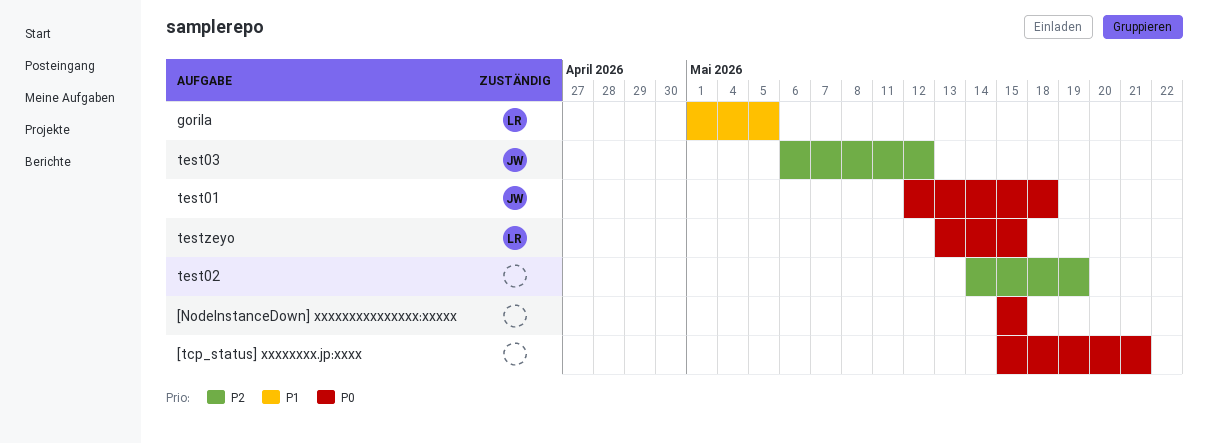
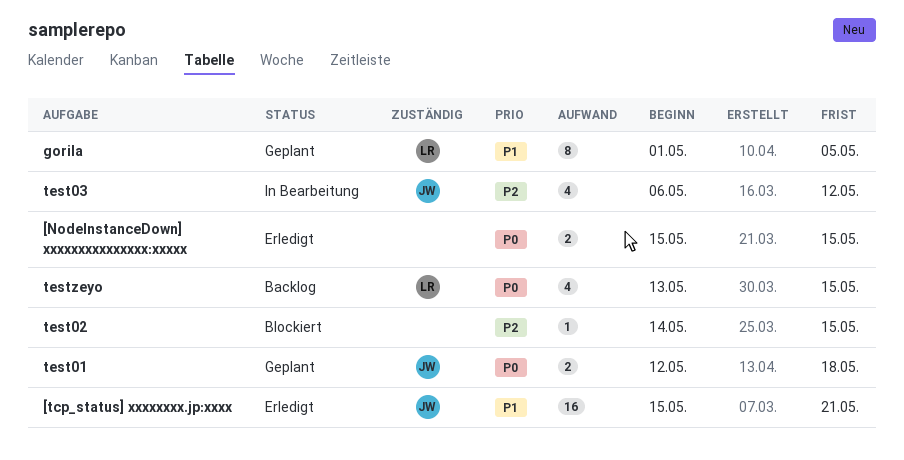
[tcp_status] xxxxxxxx.jp:xxxx, owner: none -> JW
[tcp_status] xxxxxxxx.jp:xxxx, priority: P0 -> P1
test02, due: May 19 -> May 15

